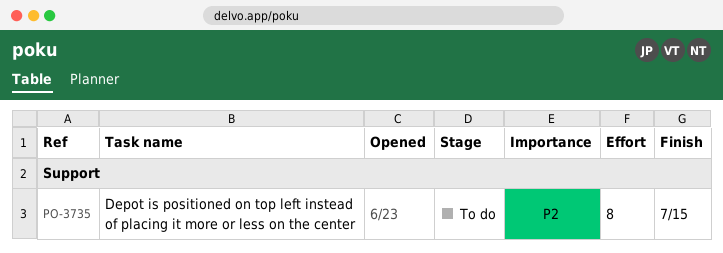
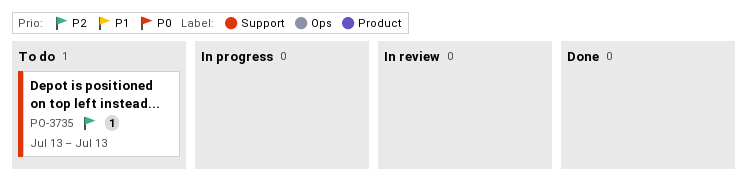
PO-3735, estimate: 8 -> 1
PO-3735, due: Jul 15 -> Jul 13

